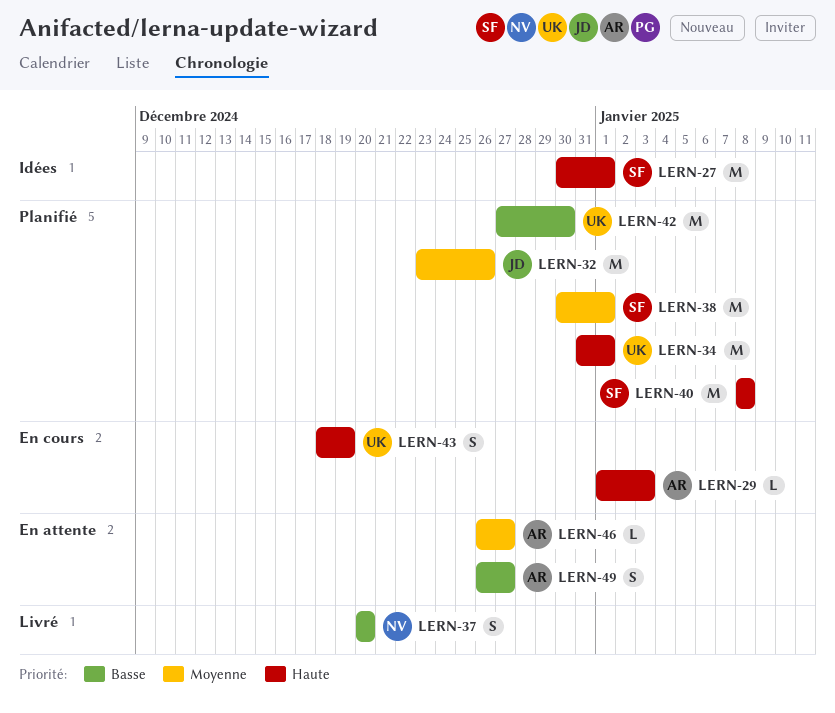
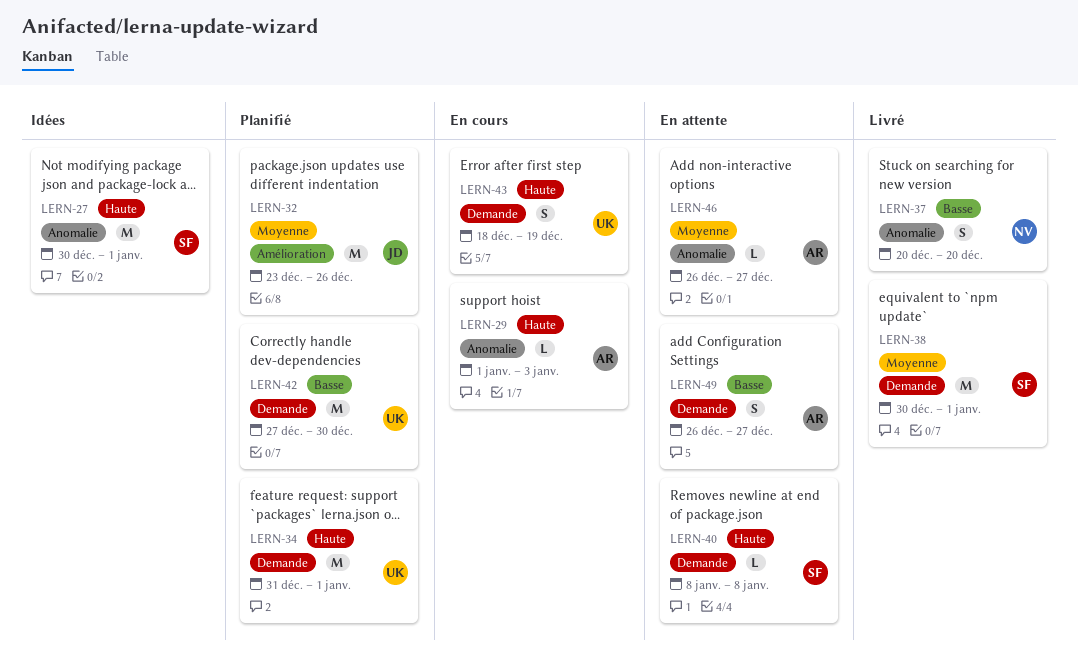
LERN-38, status: Planifié -> Livré
LERN-40, status: Planifié -> En attente
LERN-40, estimate: M -> L

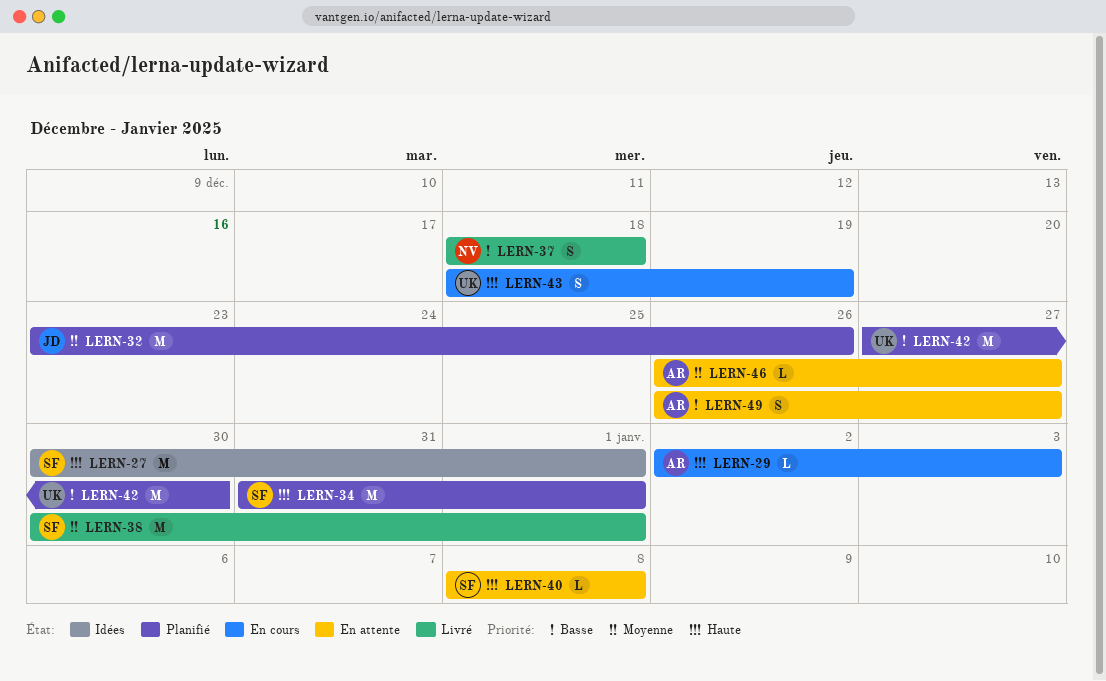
LERN-29, start: Jan 1 -> Jan 2
LERN-34, owner: UK -> SF
LERN-37, start: Dec 20 -> Dec 18
LERN-37, due: Dec 20 -> Dec 18

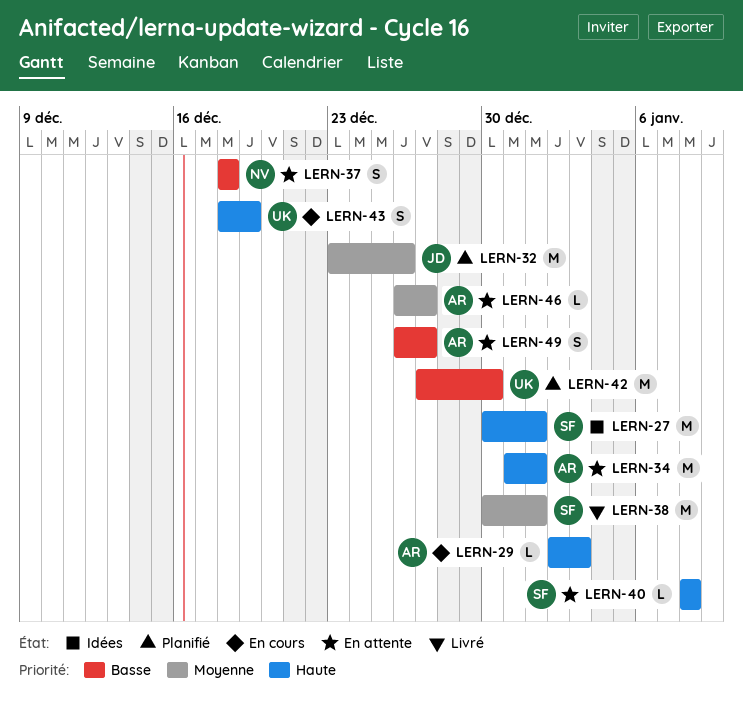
LERN-34, status: Planifié -> En attente
LERN-34, owner: SF -> AR
LERN-37, status: Livré -> En attente

